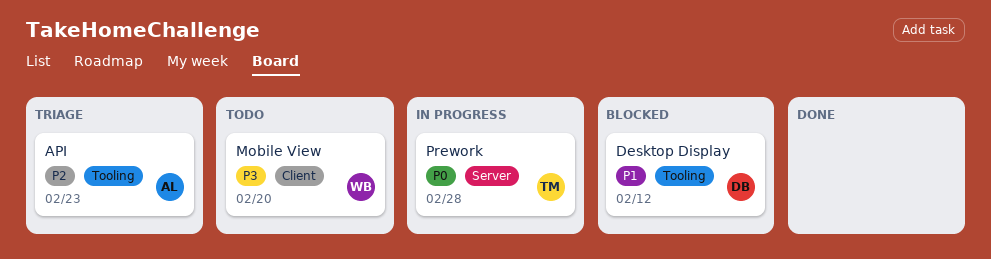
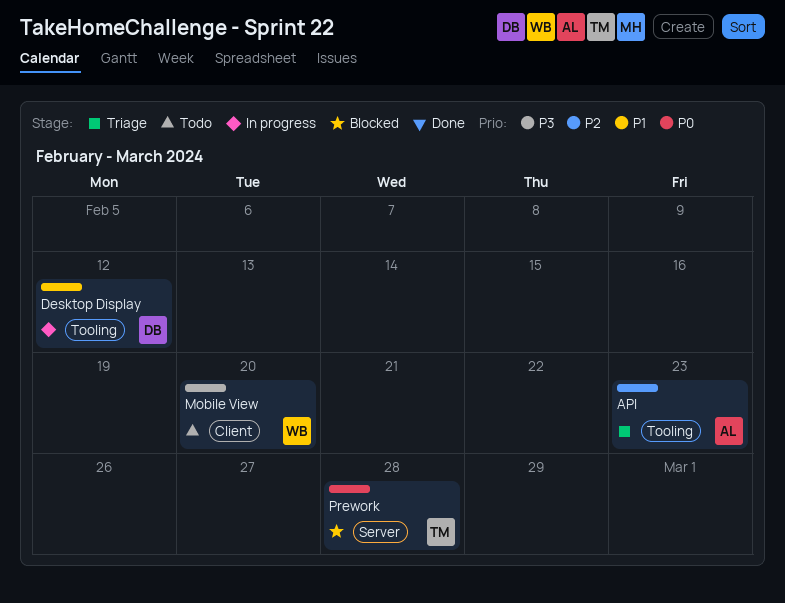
Desktop Display, status: Blocked -> In progress
Prework, status: In progress -> Blocked

